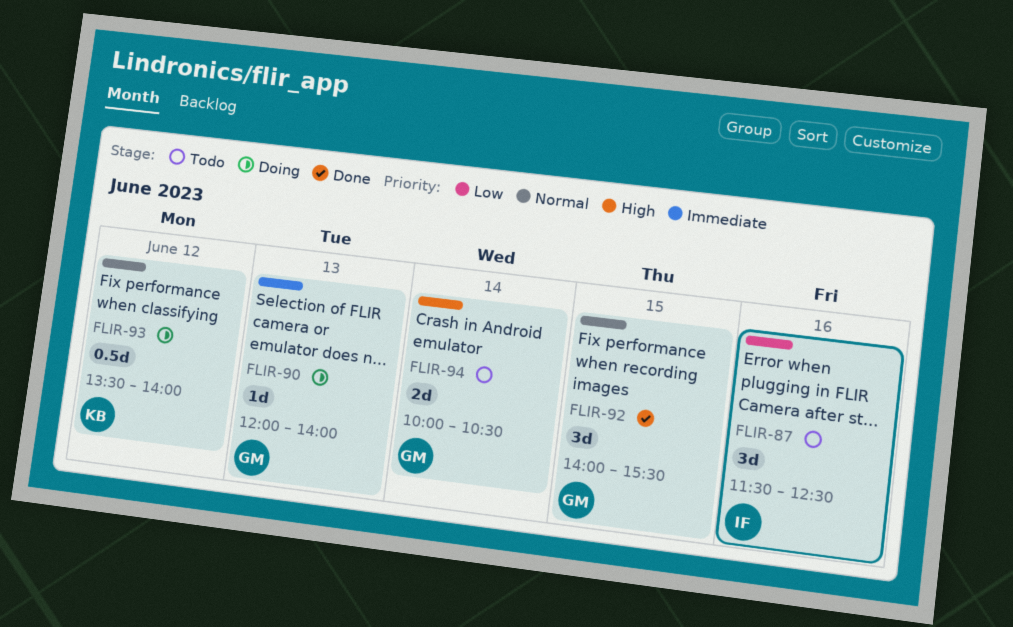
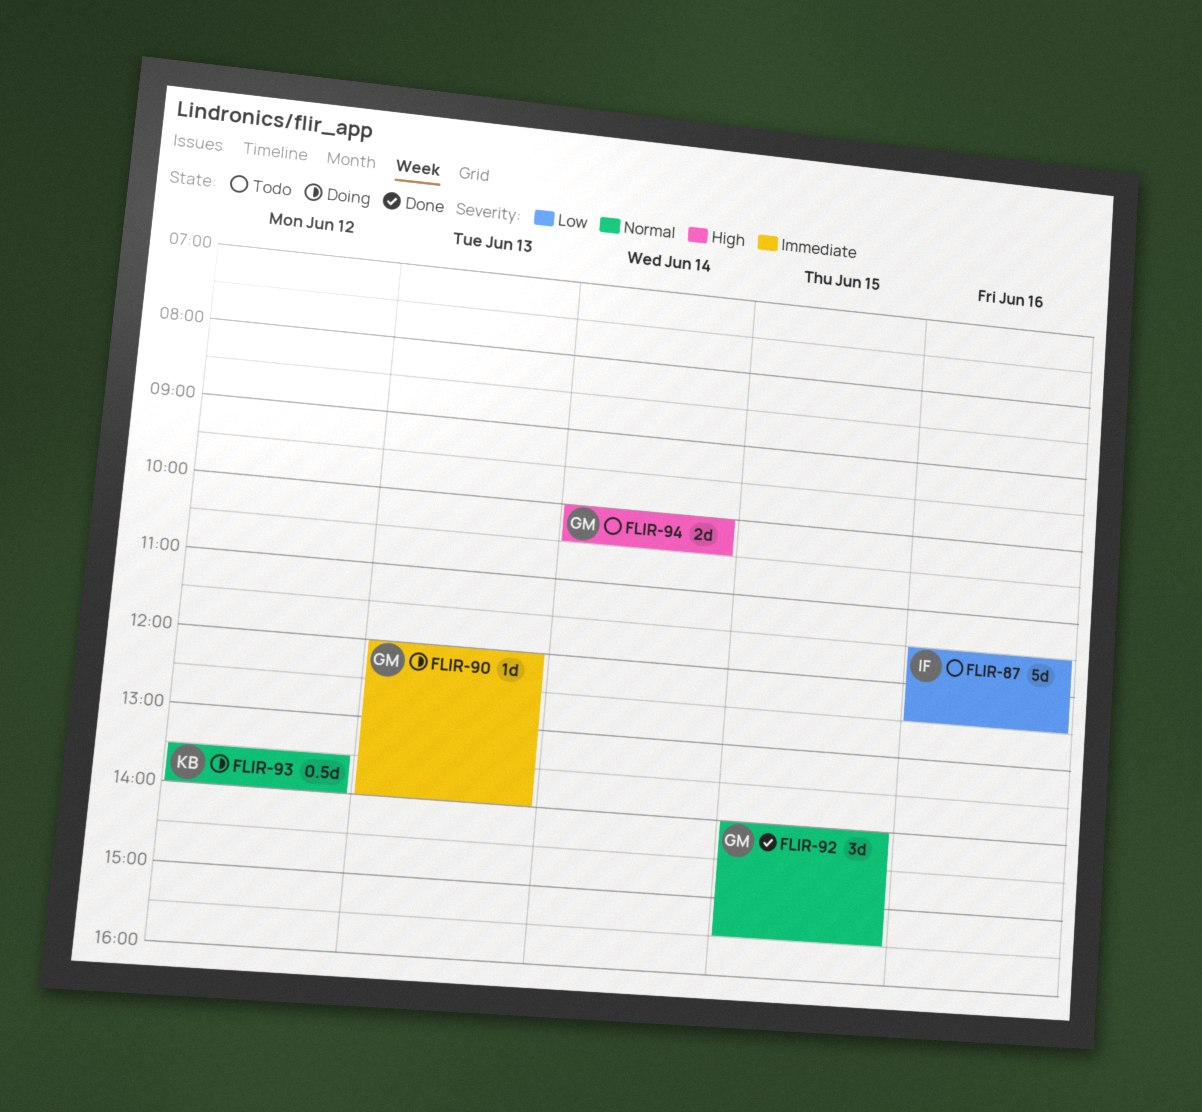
FLIR-87, estimate: 3d -> 5d

